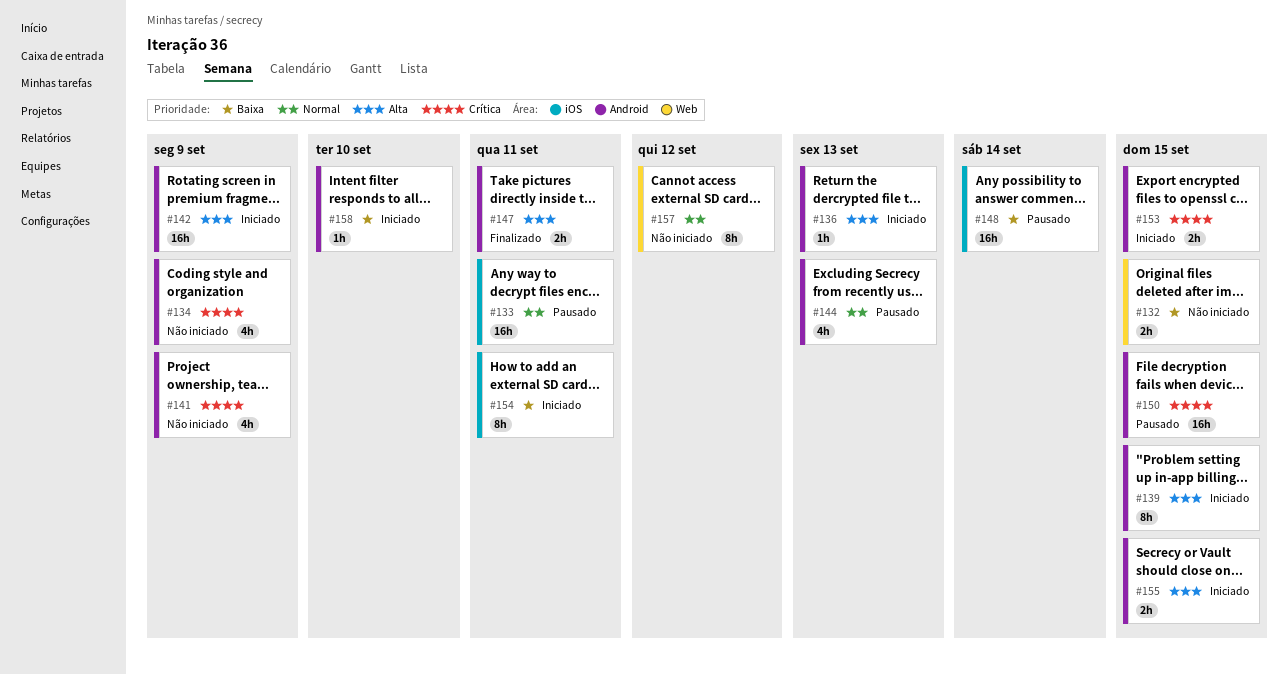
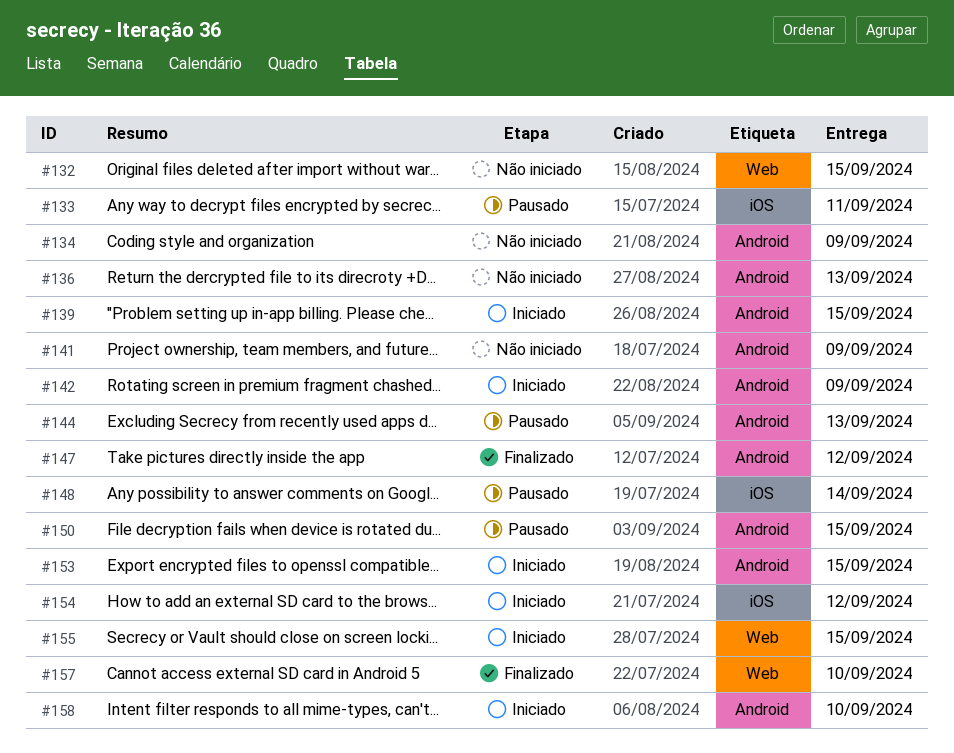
#136, status: Iniciado -> Não iniciado
#147, due: Sep 11 -> Sep 12
#154, due: Sep 11 -> Sep 12
#155, label: Android -> Web
#157, status: Não iniciado -> Finalizado
#157, due: Sep 12 -> Sep 10

